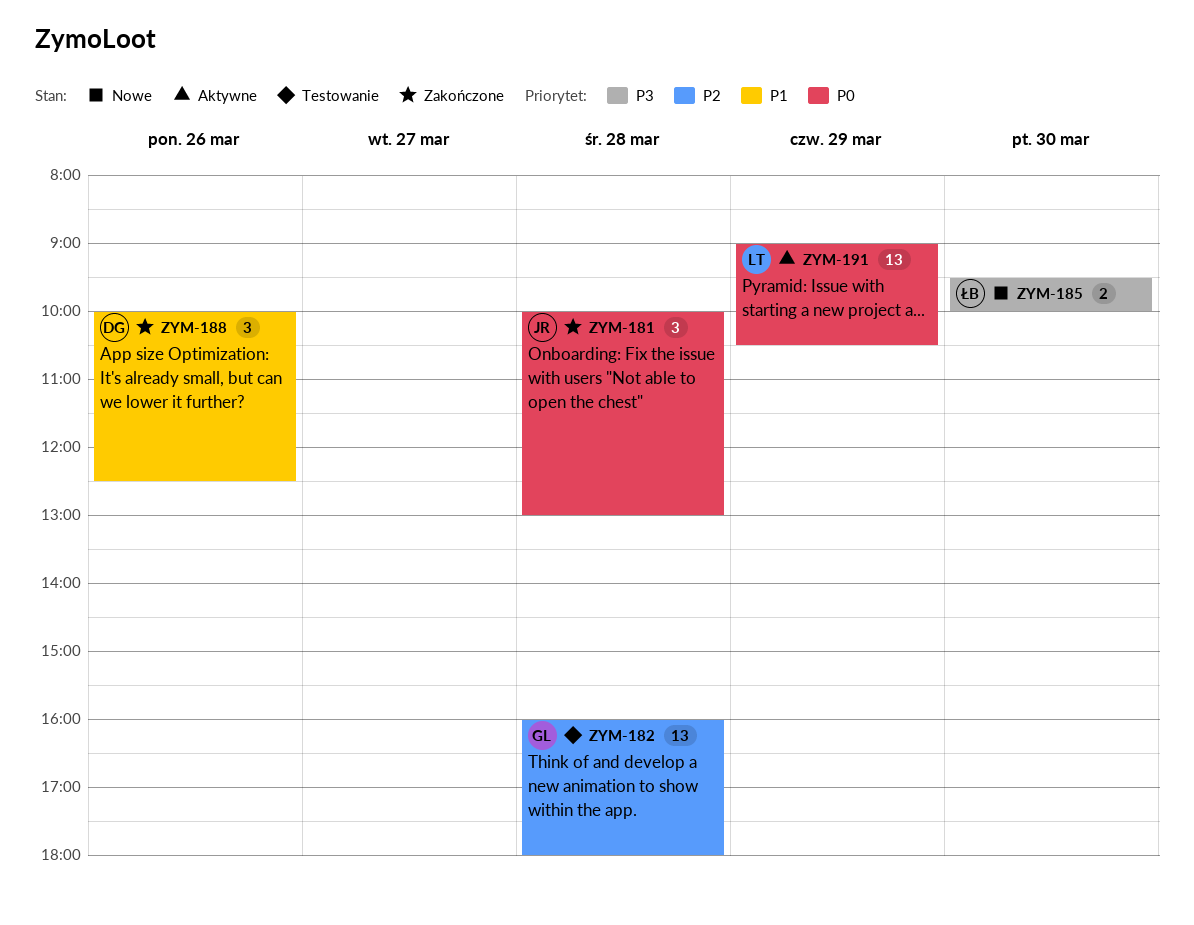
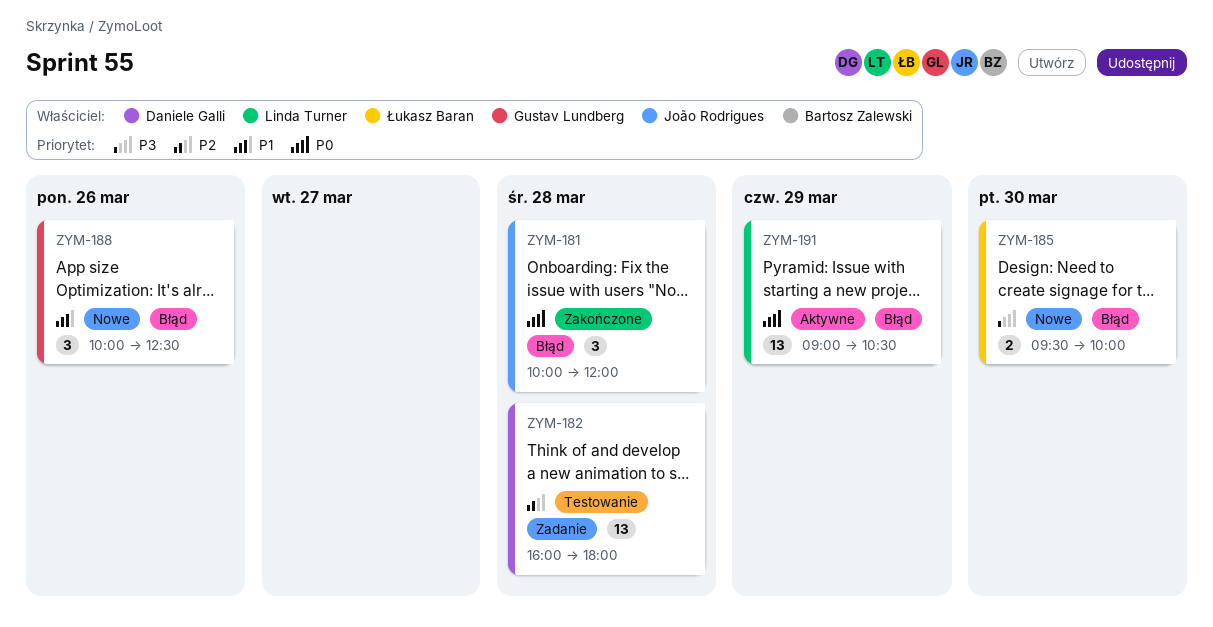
ZYM-181, ends: 13:00 -> 12:00
ZYM-182, owner: Gustav Lundberg -> Daniele Galli
ZYM-188, status: Zakończone -> Nowe
ZYM-188, owner: Daniele Galli -> Gustav Lundberg

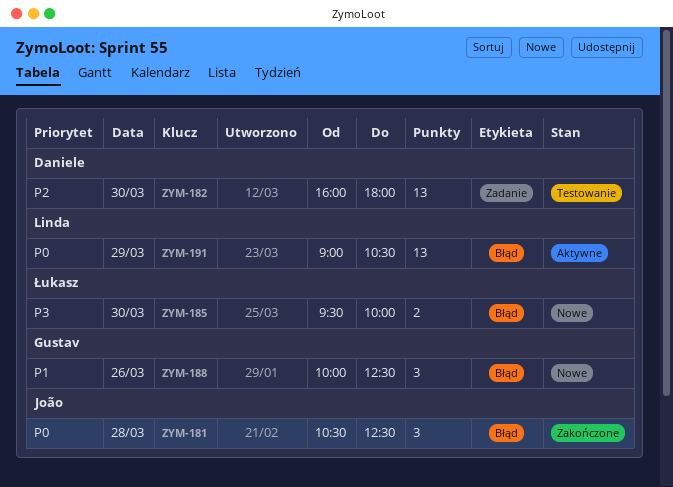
ZYM-181, begins: 10:00 -> 10:30
ZYM-181, ends: 12:00 -> 12:30
ZYM-182, day: Mar 28 -> Mar 30

